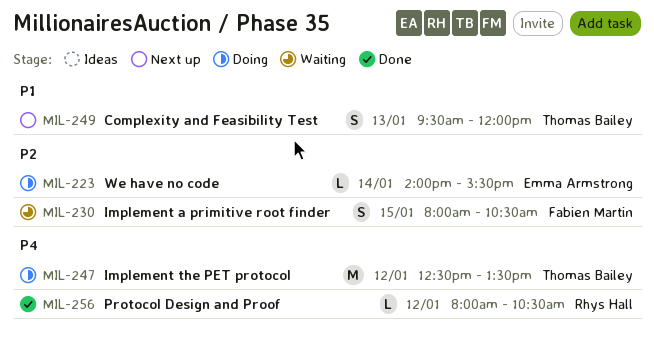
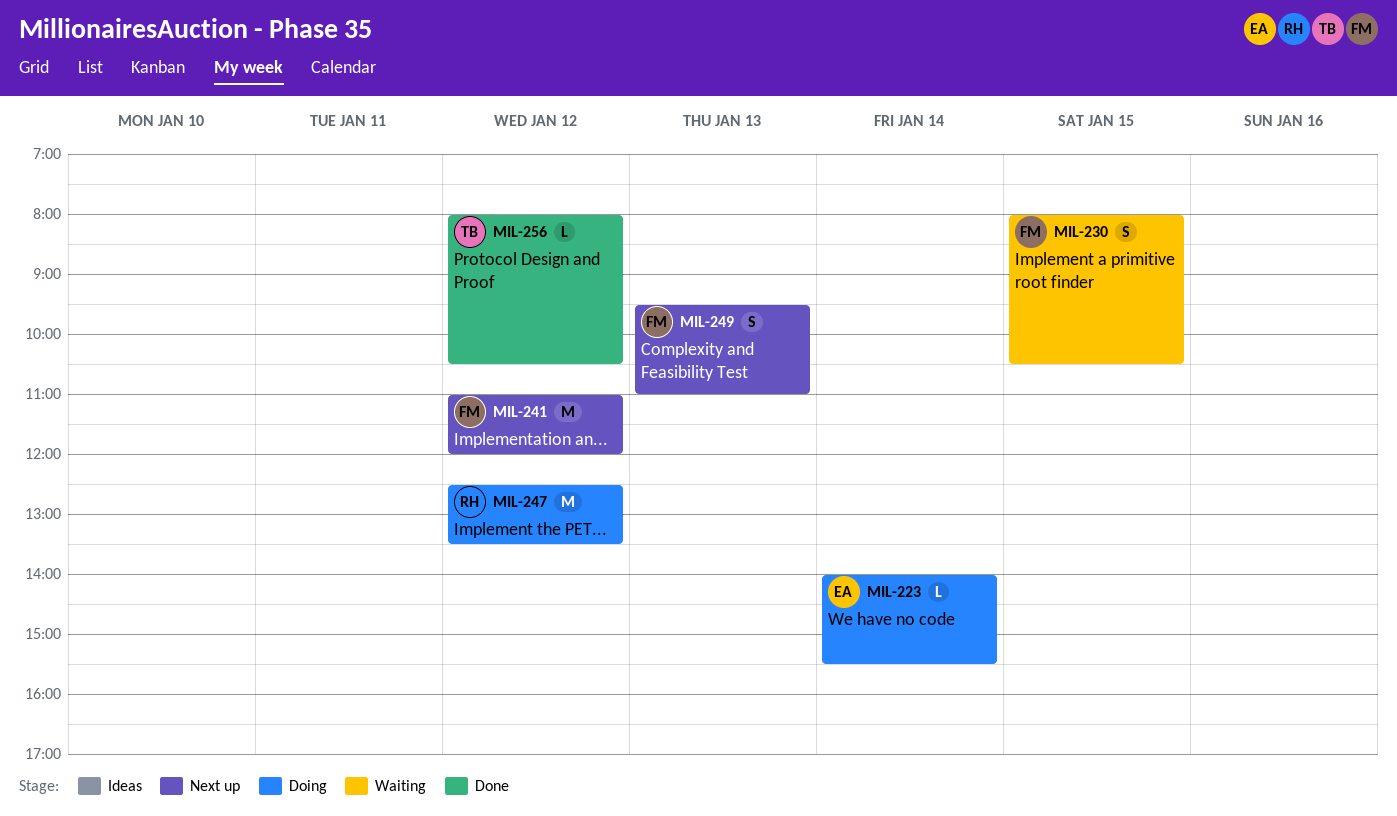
MIL-241: none -> present
MIL-247, owner: Thomas Bailey -> Rhys Hall
MIL-249, owner: Thomas Bailey -> Fabien Martin
MIL-249, ends: 12:00 -> 11:00
MIL-256, owner: Rhys Hall -> Thomas Bailey

